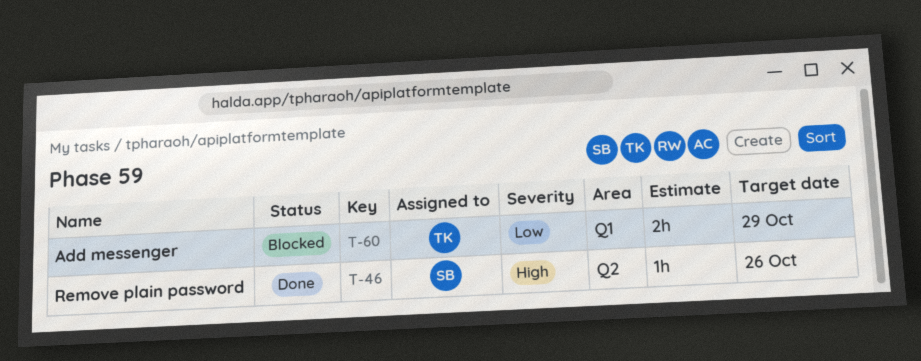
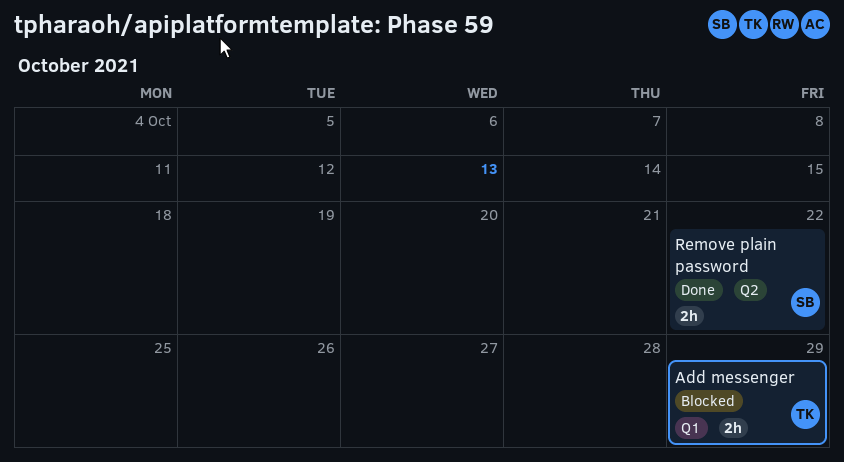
Remove plain password, estimate: 1h -> 2h
Remove plain password, due: Oct 26 -> Oct 22

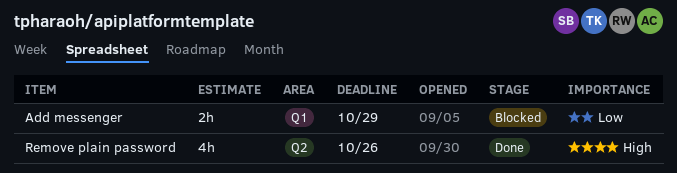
Remove plain password, estimate: 2h -> 4h
Remove plain password, due: Oct 22 -> Oct 26

